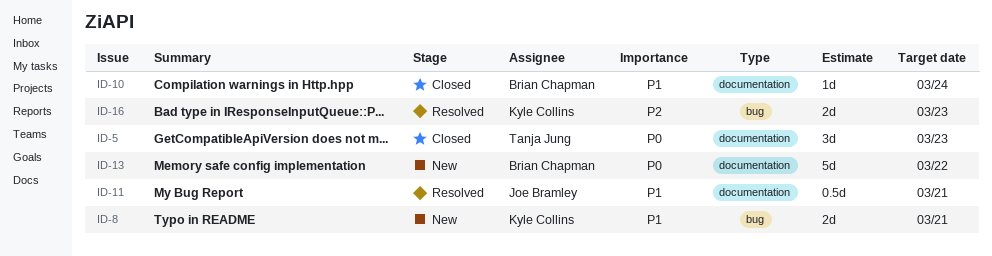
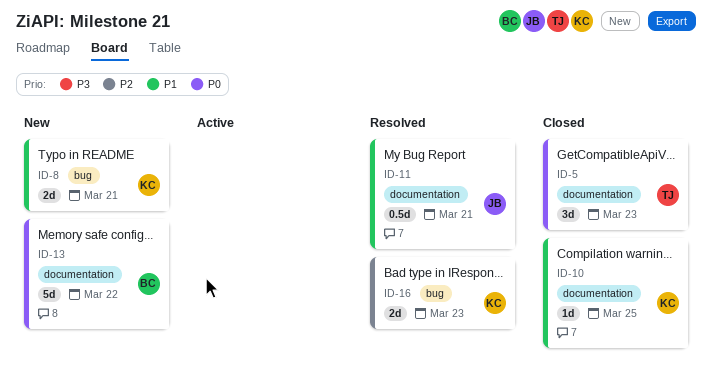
ID-10, owner: Brian Chapman -> Kyle Collins
ID-10, due: Mar 24 -> Mar 25

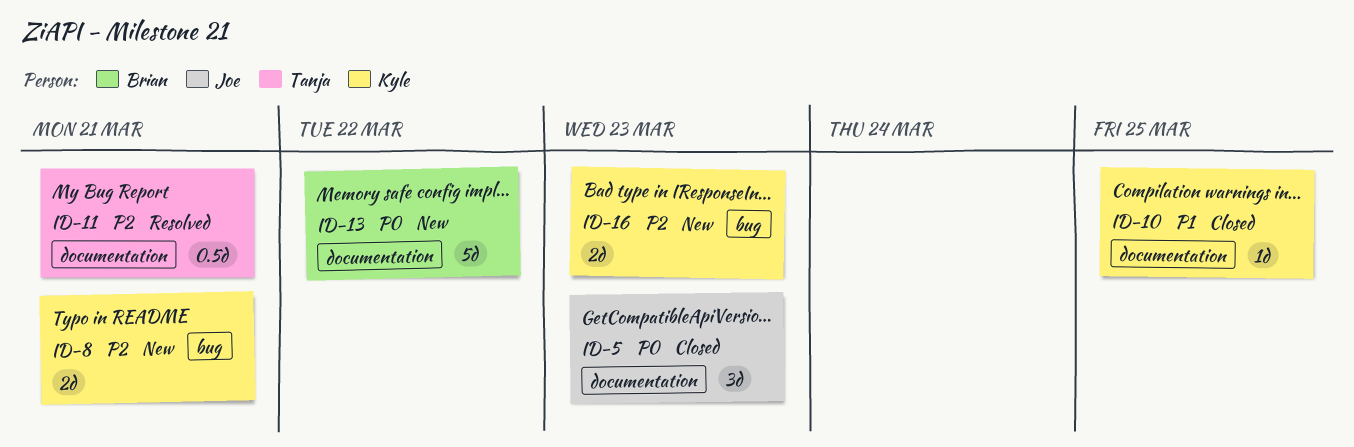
ID-5, owner: Tanja -> Joe
ID-8, priority: P1 -> P2
ID-11, owner: Joe -> Tanja
ID-11, priority: P1 -> P2
ID-16, status: Resolved -> New

